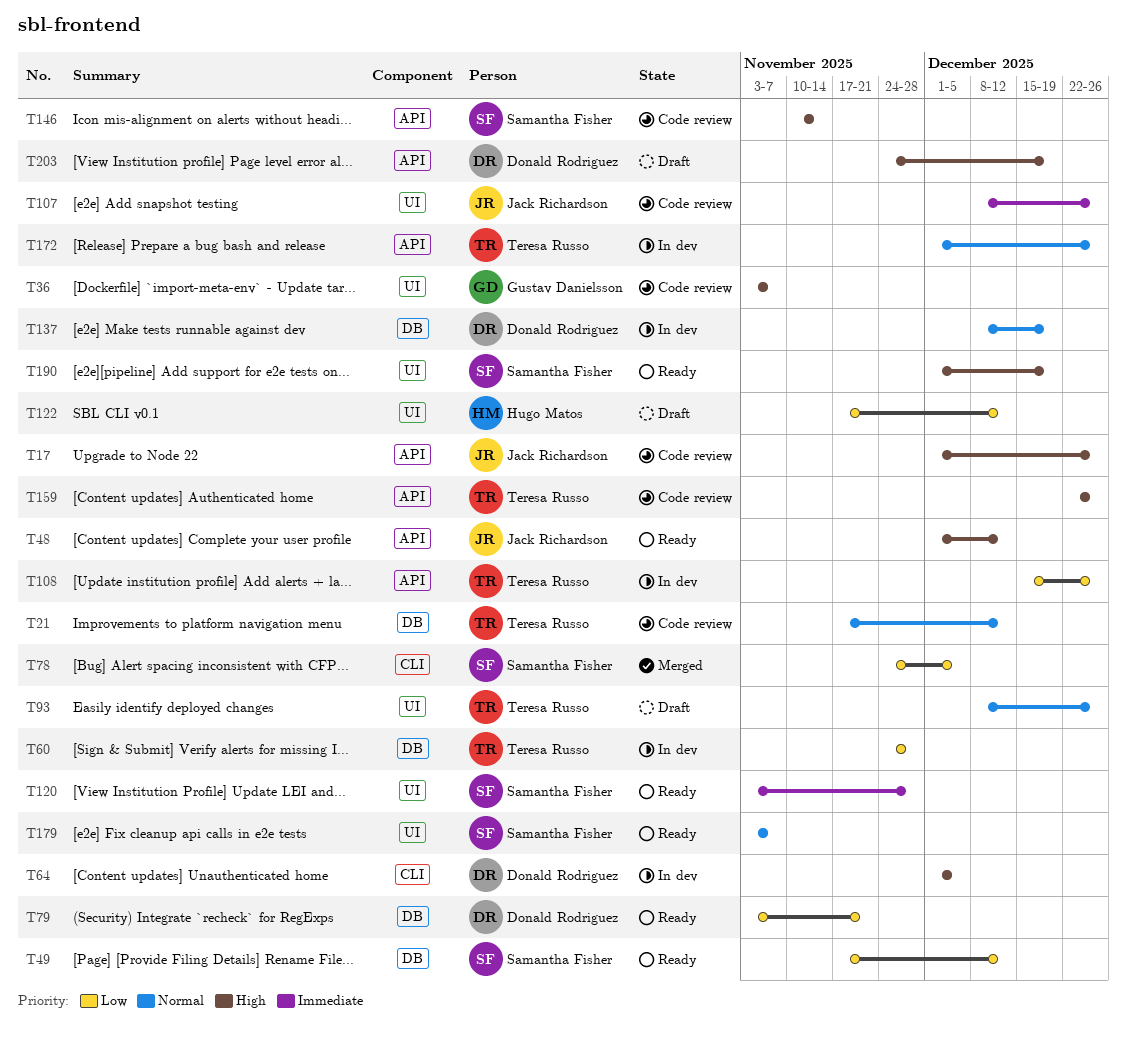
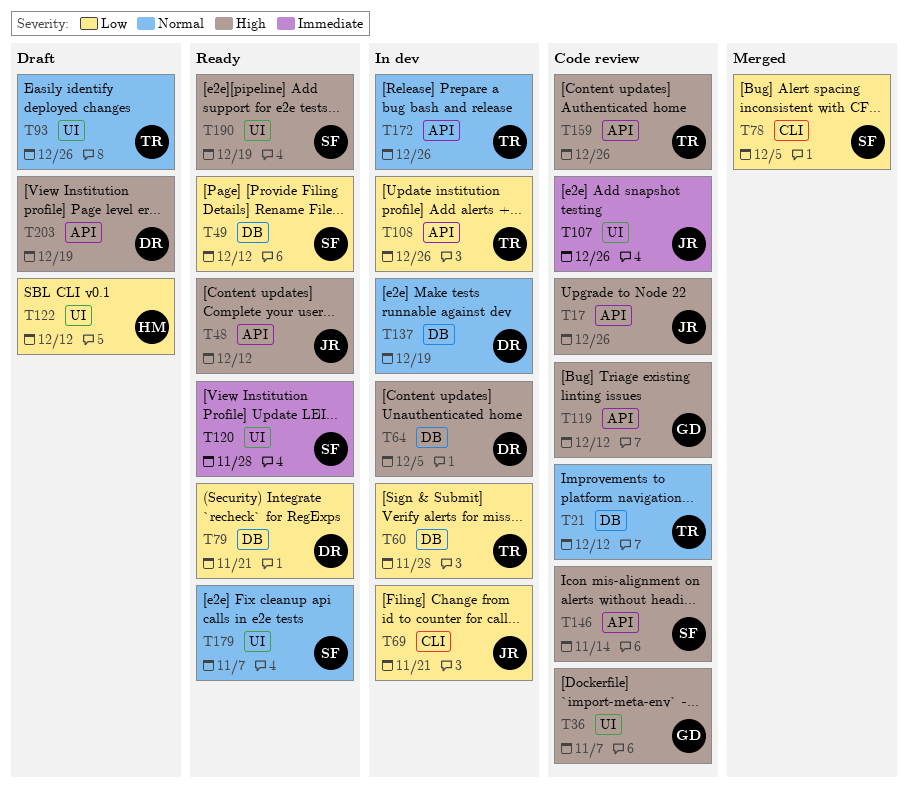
T64, label: CLI -> DB
T69: none -> present
T119: none -> present

